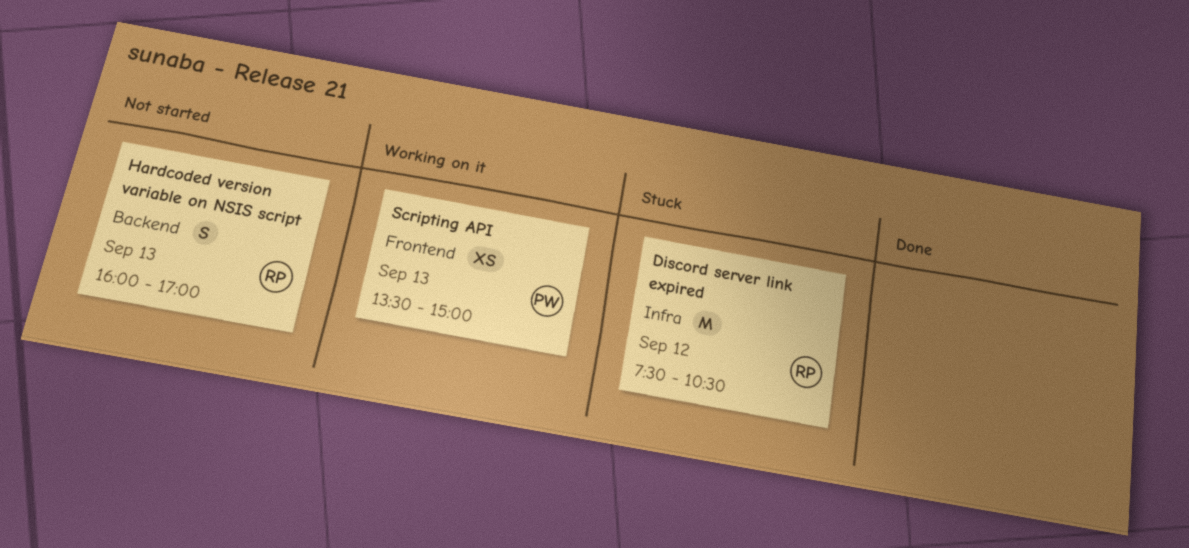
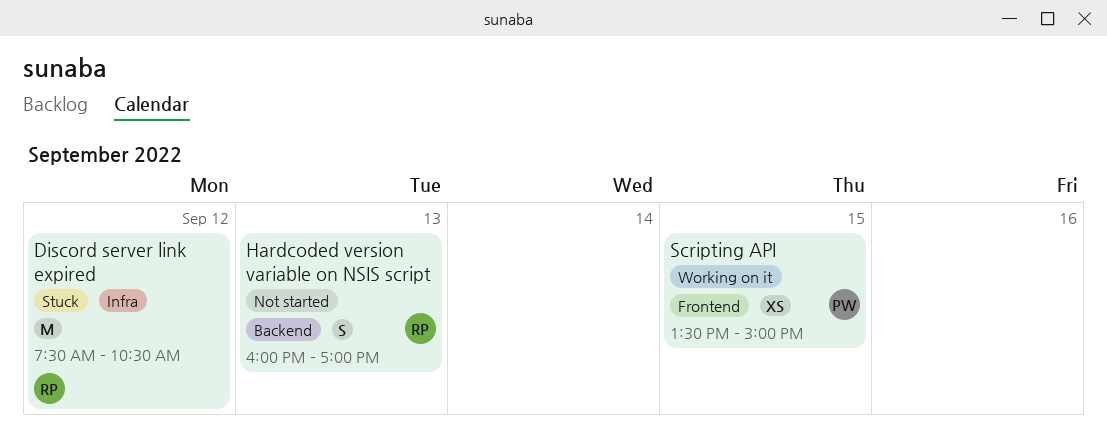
Scripting API, day: Sep 13 -> Sep 15

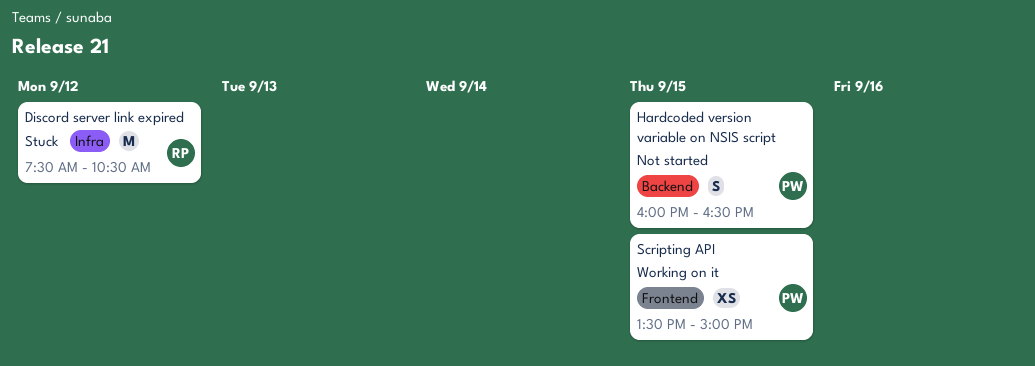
Hardcoded version variable on NSIS script, owner: RP -> PW
Hardcoded version variable on NSIS script, day: Sep 13 -> Sep 15
Hardcoded version variable on NSIS script, ends: 17:00 -> 16:30

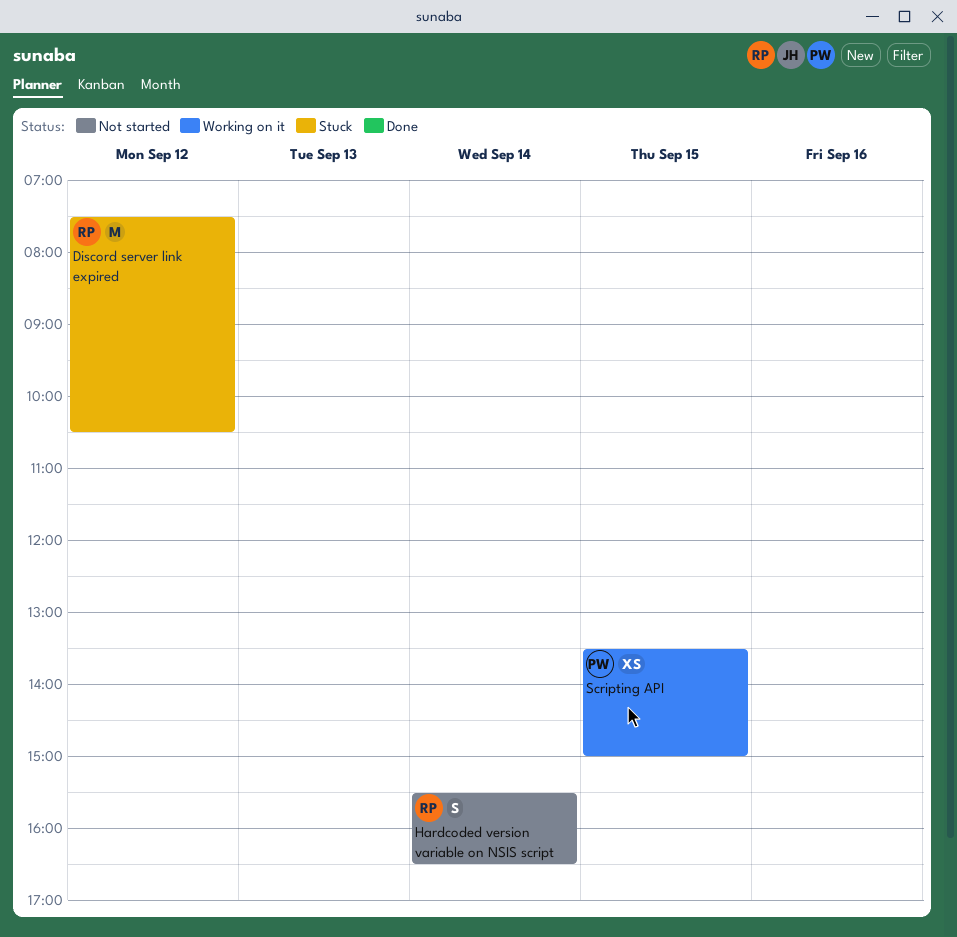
Hardcoded version variable on NSIS script, owner: PW -> RP
Hardcoded version variable on NSIS script, day: Sep 15 -> Sep 14
Hardcoded version variable on NSIS script, begins: 16:00 -> 15:30

